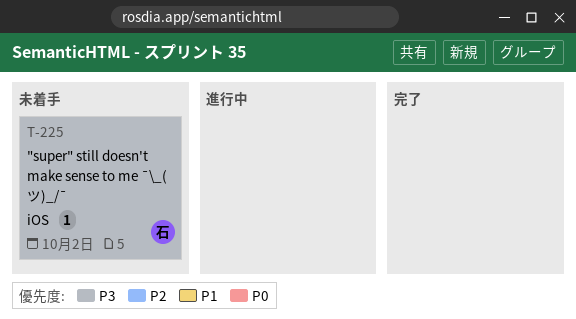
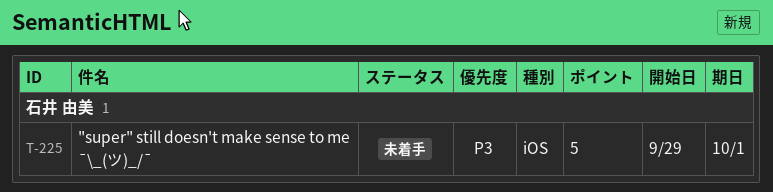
T-225, estimate: 1 -> 5
T-225, due: Oct 2 -> Oct 1

